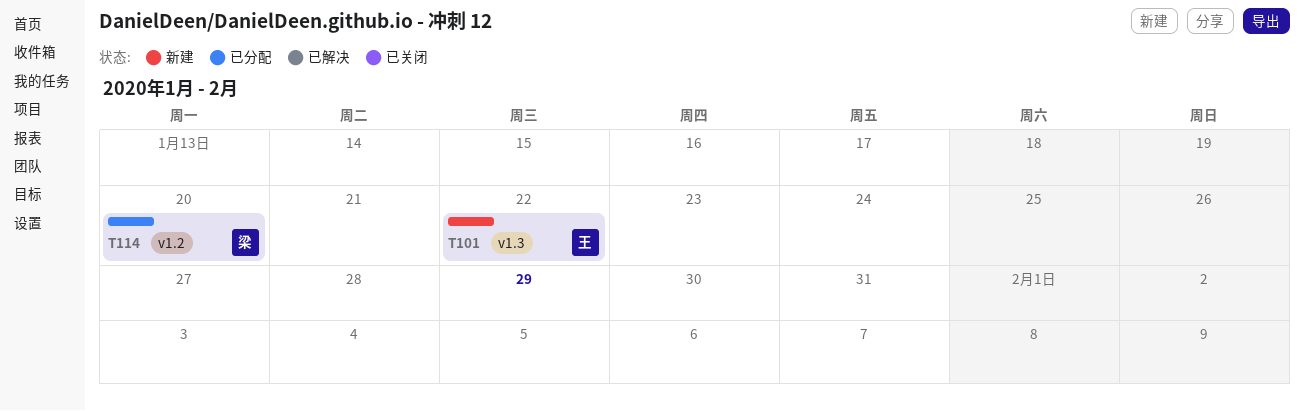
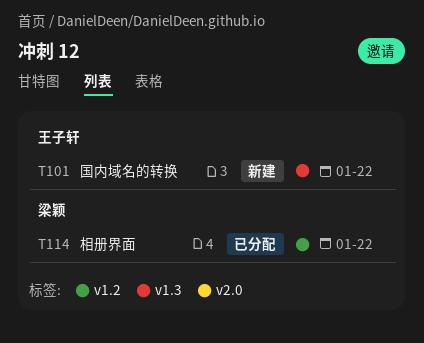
T114, due: Jan 20 -> Jan 22

